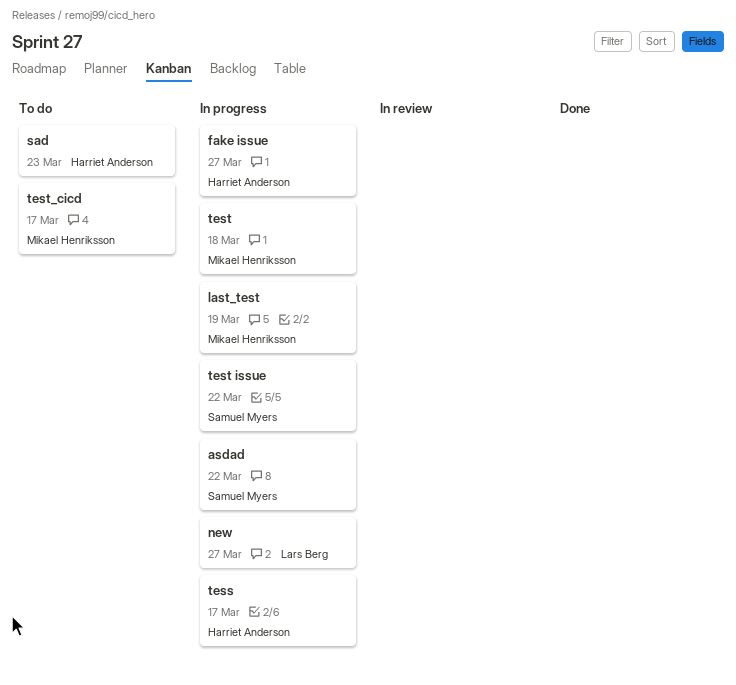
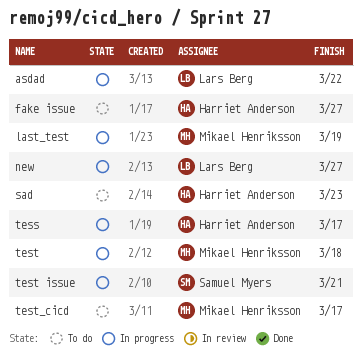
asdad, owner: Samuel Myers -> Lars Berg
fake issue, status: In progress -> To do
test issue, due: Mar 22 -> Mar 21

